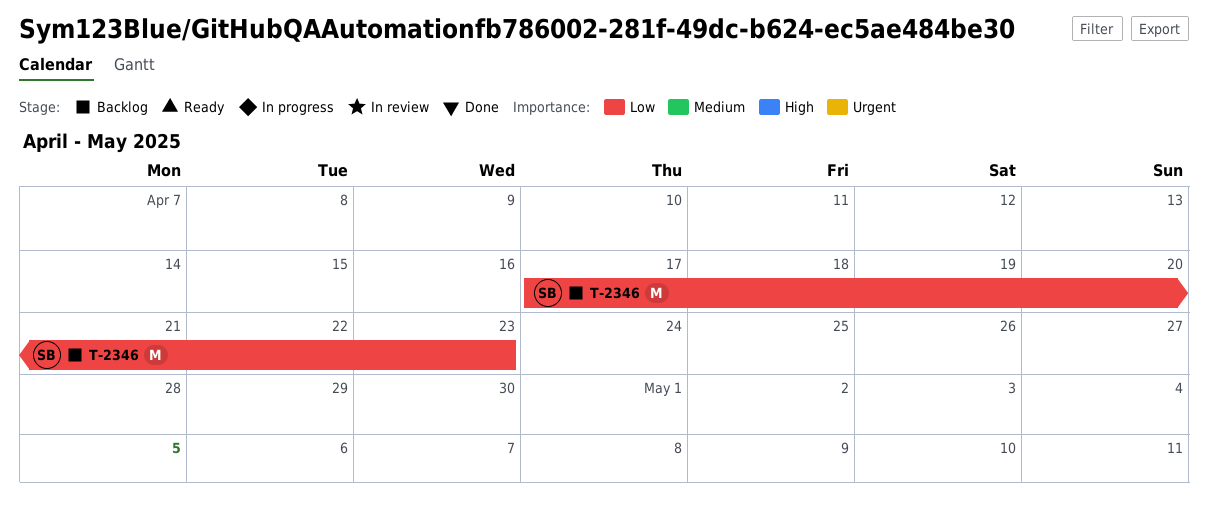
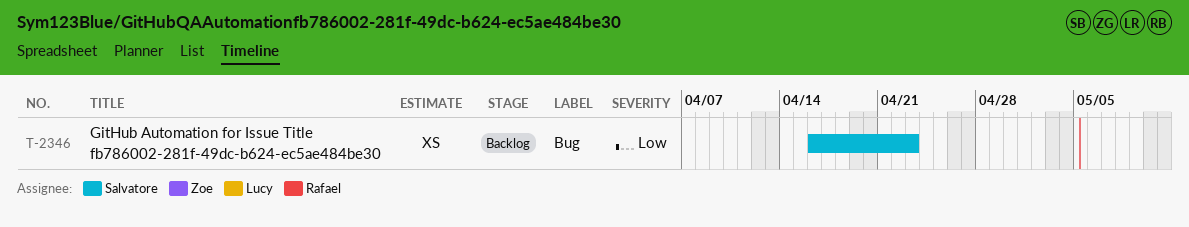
T-2346, estimate: M -> XS
T-2346, start: Apr 17 -> Apr 16

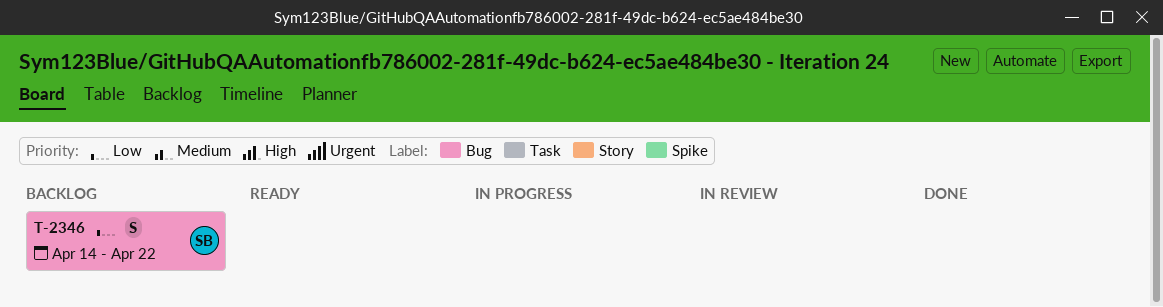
T-2346, estimate: XS -> S
T-2346, start: Apr 16 -> Apr 14
T-2346, due: Apr 23 -> Apr 22

